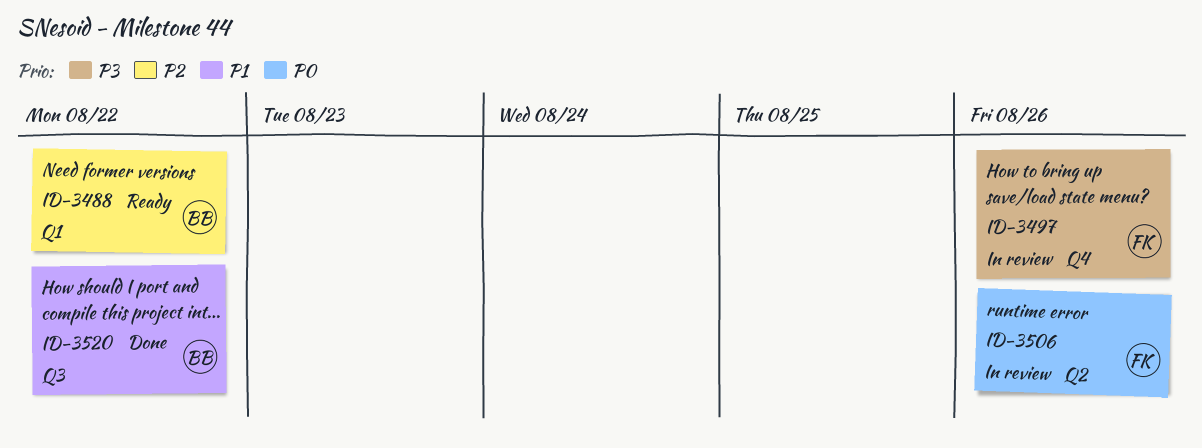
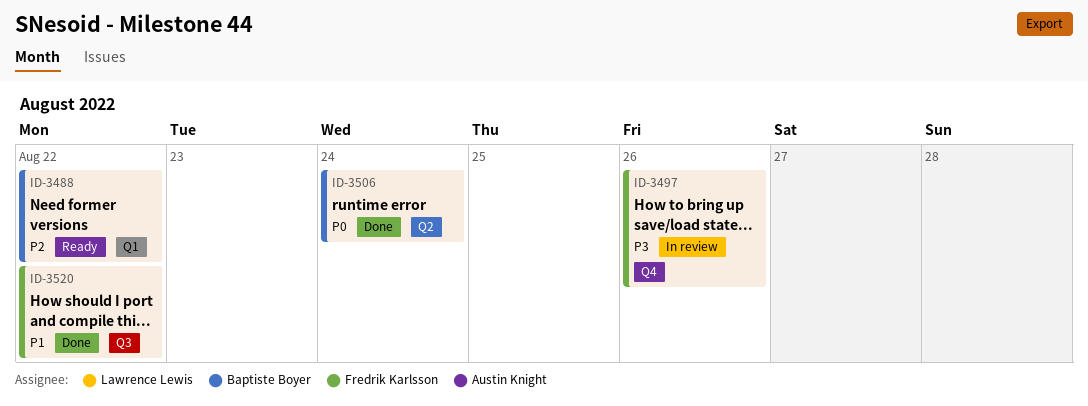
ID-3506, status: In review -> Done
ID-3506, owner: Fredrik Karlsson -> Baptiste Boyer
ID-3506, due: Aug 26 -> Aug 24
ID-3520, owner: Baptiste Boyer -> Fredrik Karlsson

